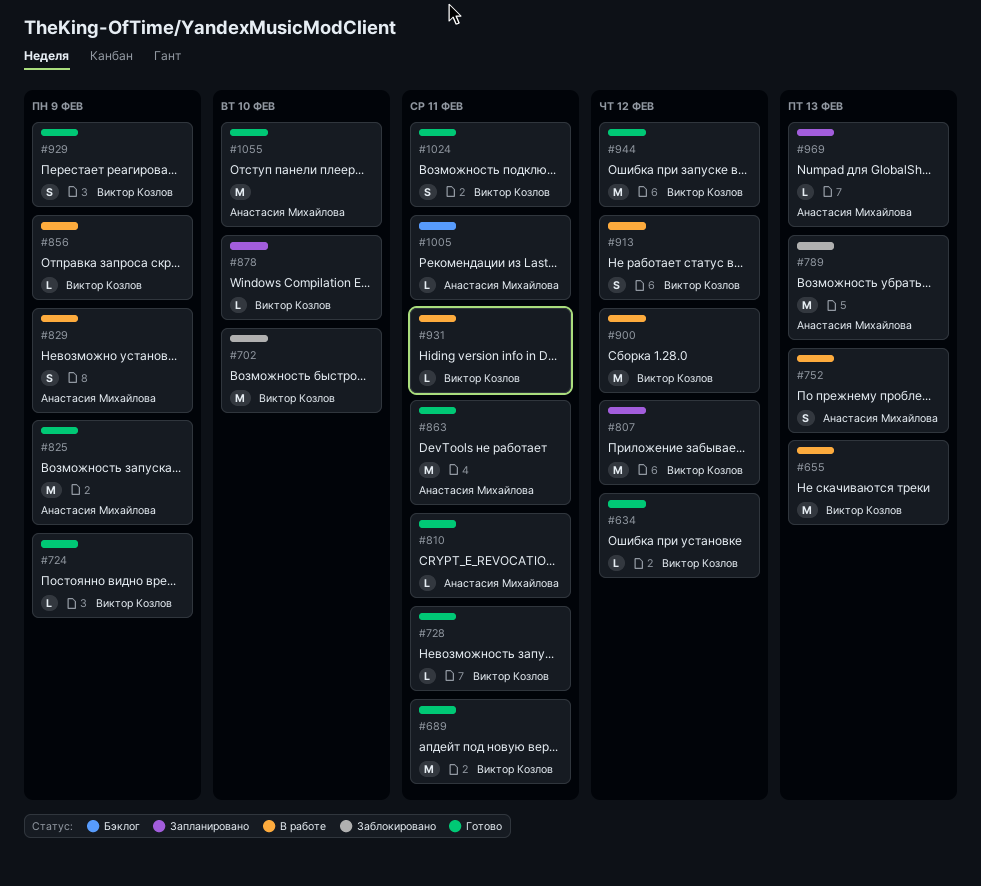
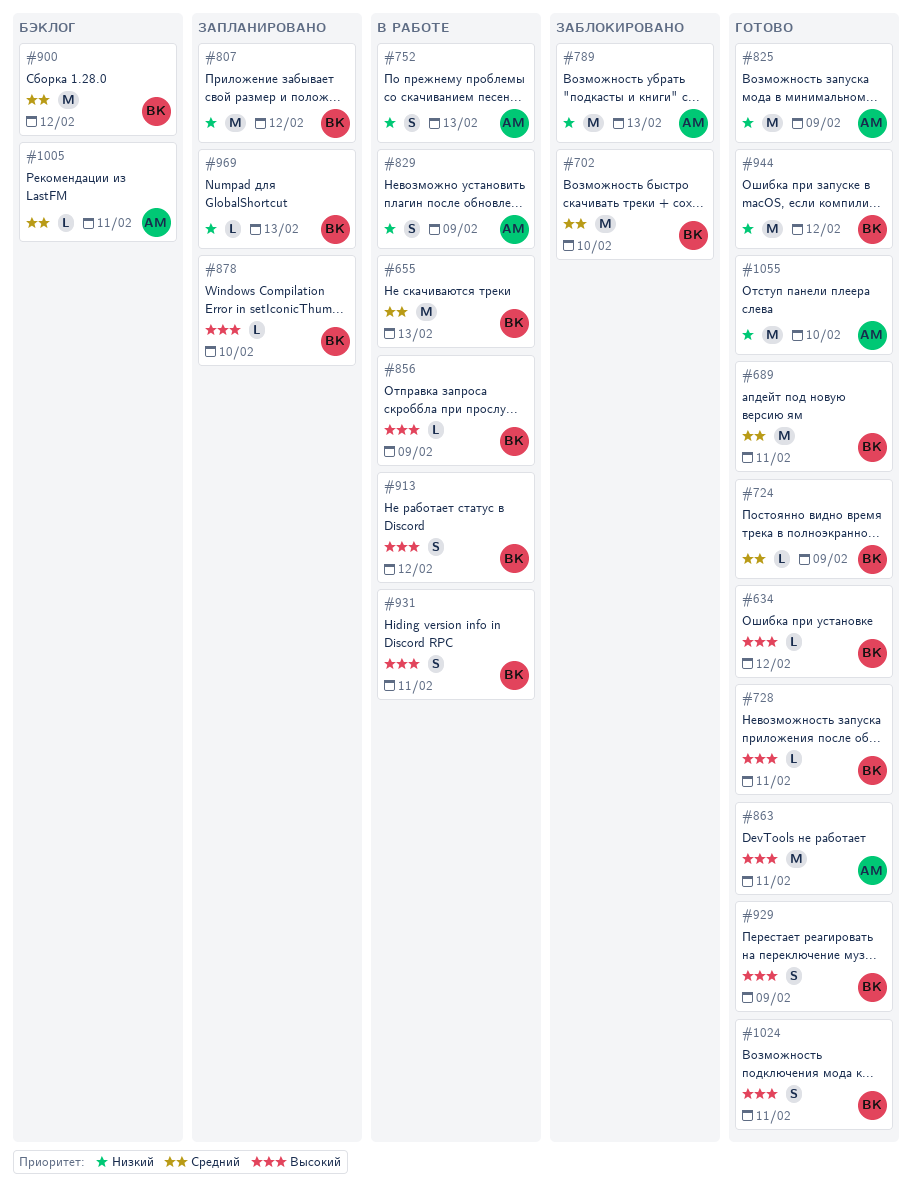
#810: present -> none
#900, status: В работе -> Бэклог
#931, estimate: L -> S
#969, owner: Анастасия Михайлова -> Виктор Козлов

